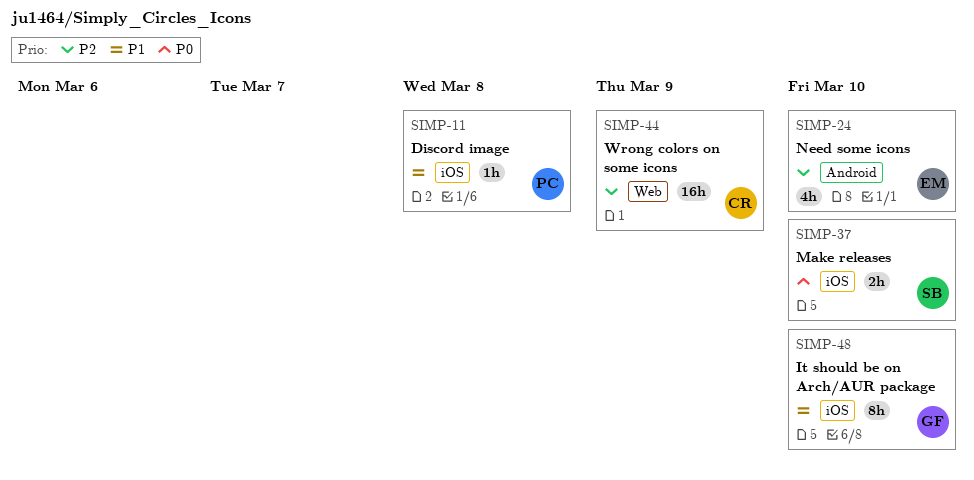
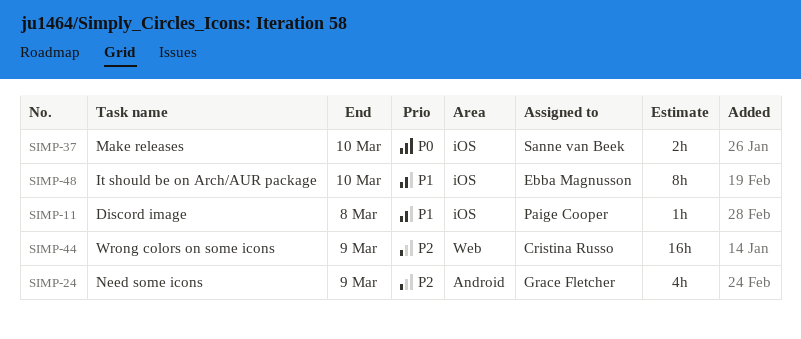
SIMP-24, owner: Ebba Magnusson -> Grace Fletcher
SIMP-24, due: Mar 10 -> Mar 9
SIMP-48, owner: Grace Fletcher -> Ebba Magnusson

